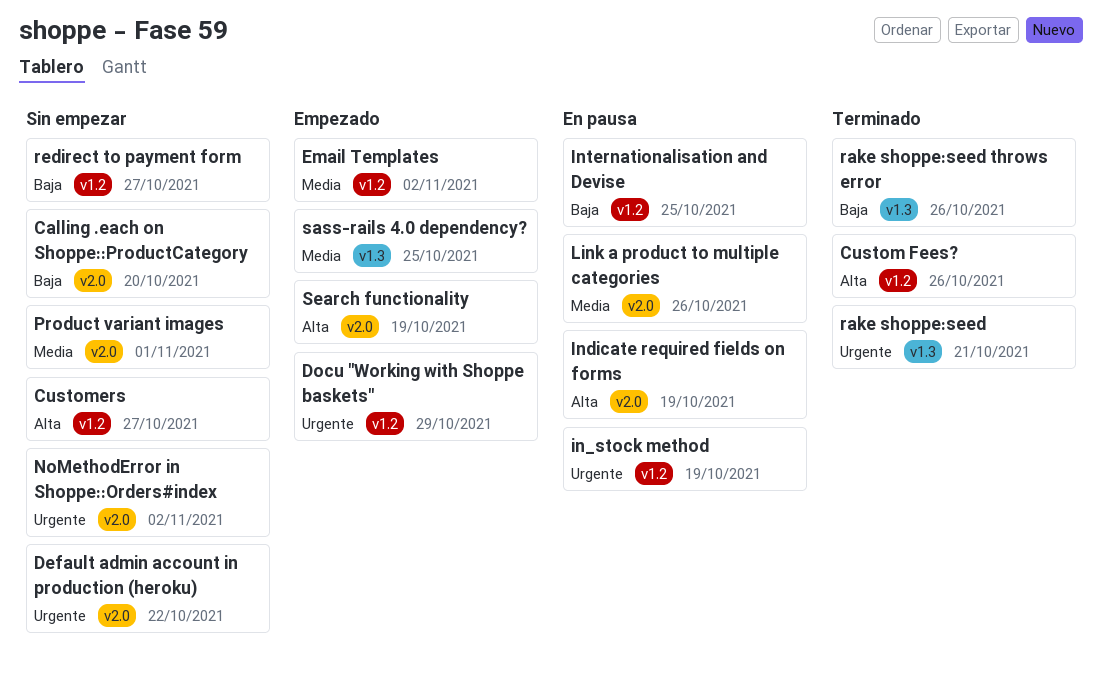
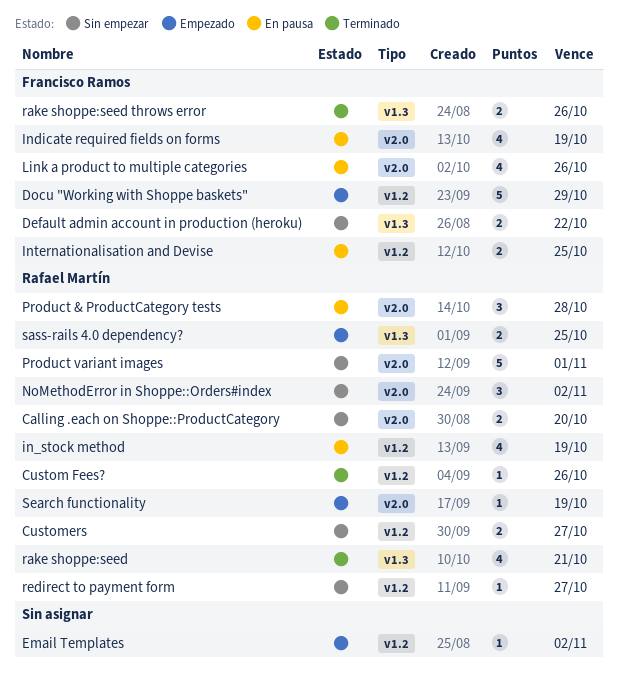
Default admin account in production (heroku), label: v2.0 -> v1.3
Product & ProductCategory tests: none -> present

